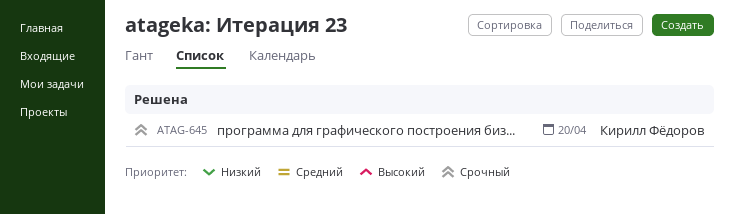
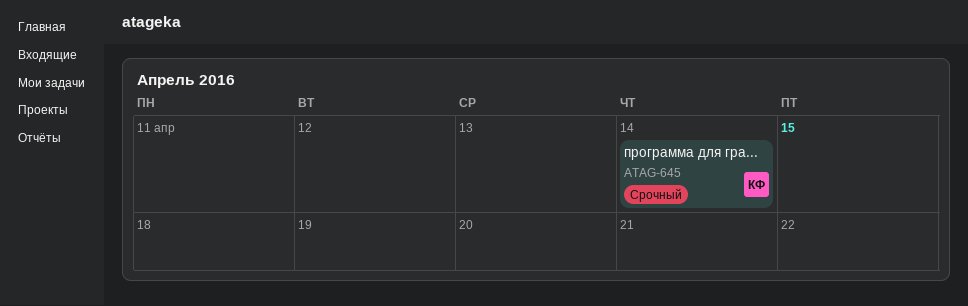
ATAG-645, due: Apr 20 -> Apr 14

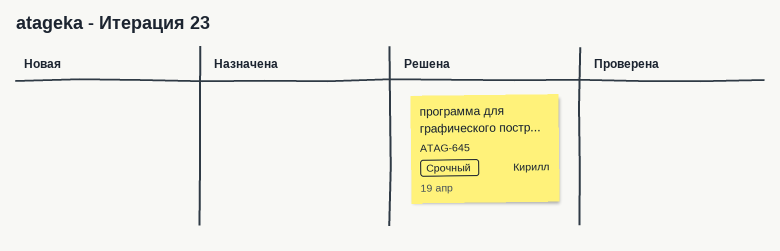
ATAG-645, due: Apr 14 -> Apr 19

